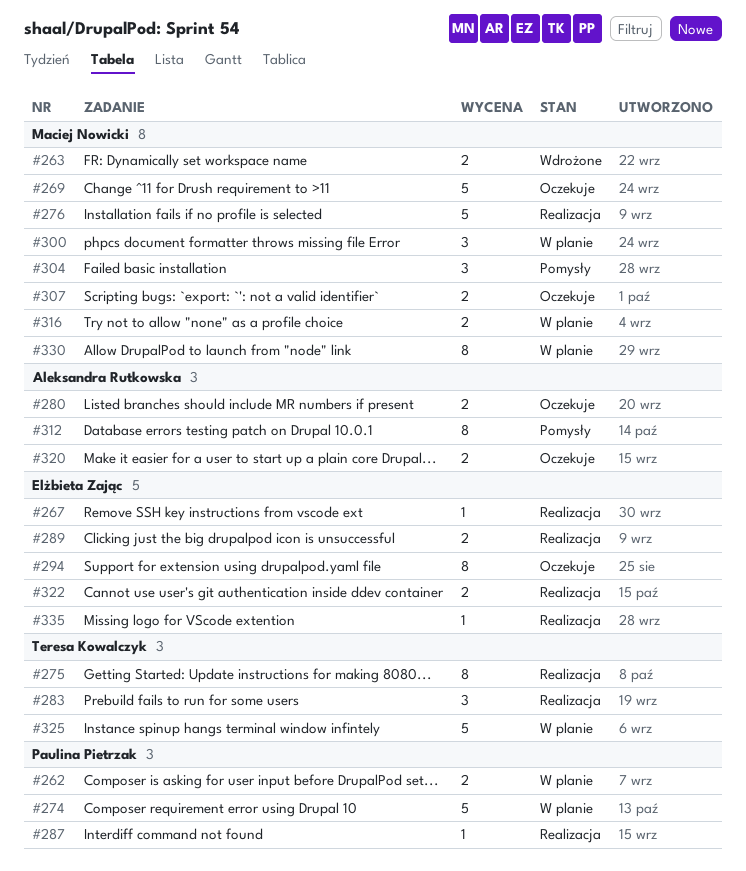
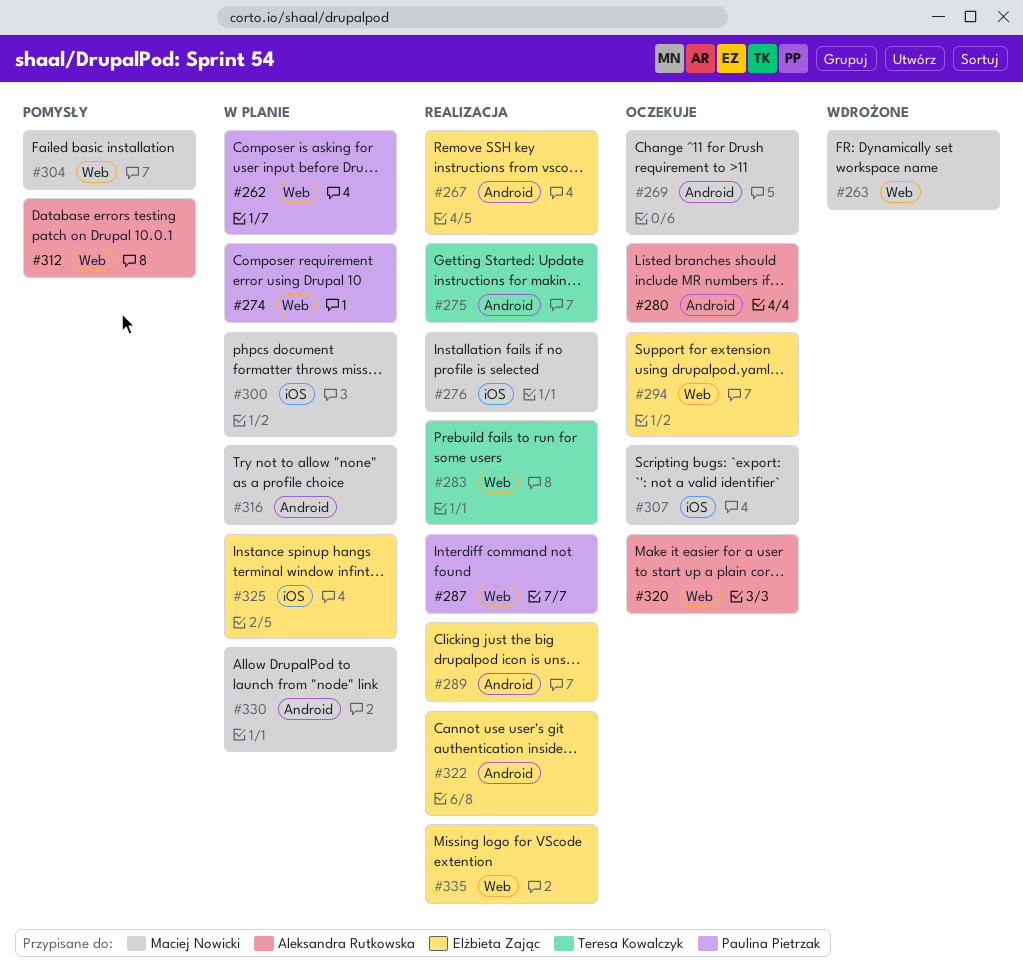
#325, owner: Teresa Kowalczyk -> Elżbieta Zając

